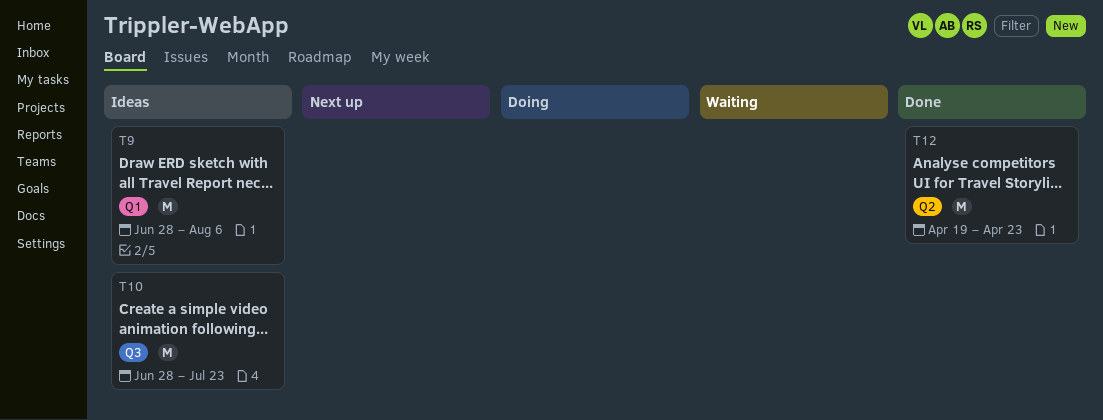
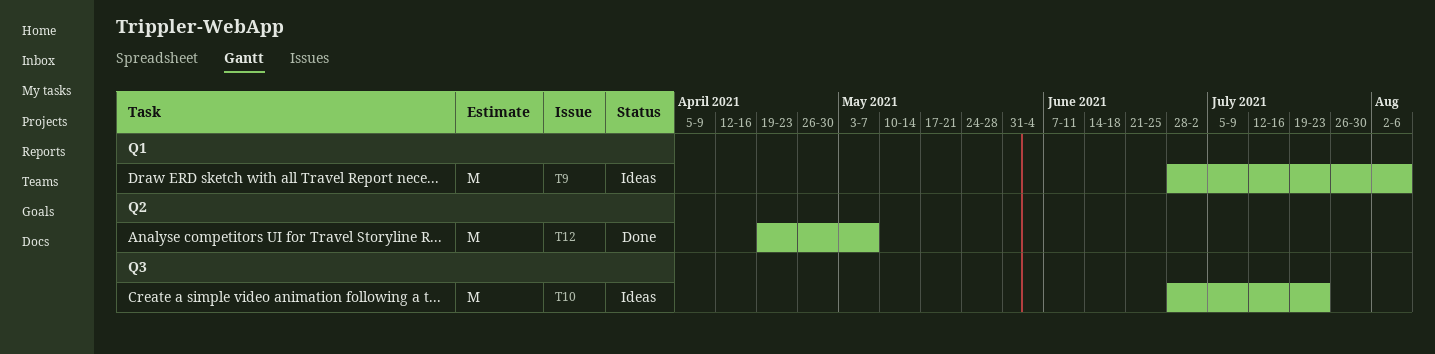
T12, due: Apr 23 -> May 7

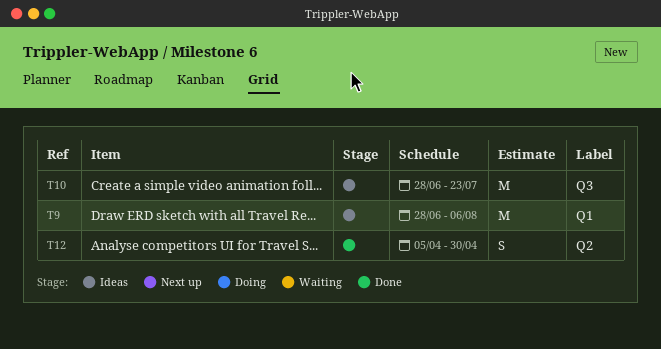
T12, estimate: M -> S
T12, start: Apr 19 -> Apr 5
T12, due: May 7 -> Apr 30

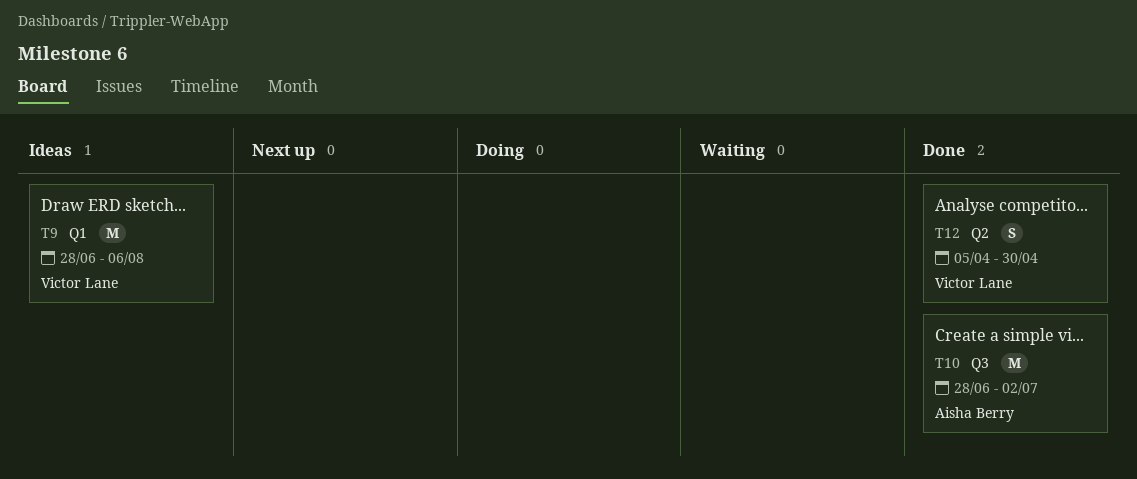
T10, status: Ideas -> Done
T10, due: Jul 23 -> Jul 2

